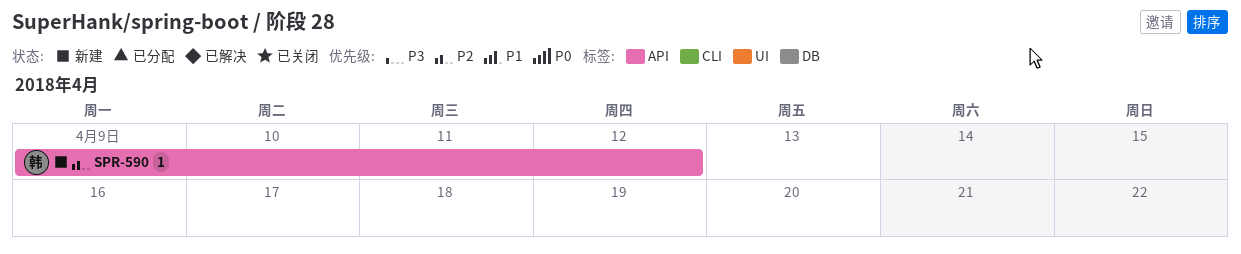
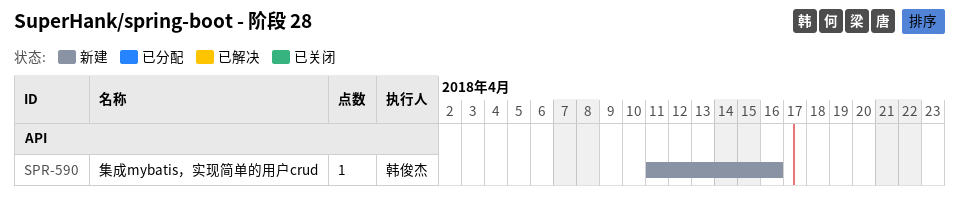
SPR-590, start: Apr 9 -> Apr 11
SPR-590, due: Apr 12 -> Apr 16

